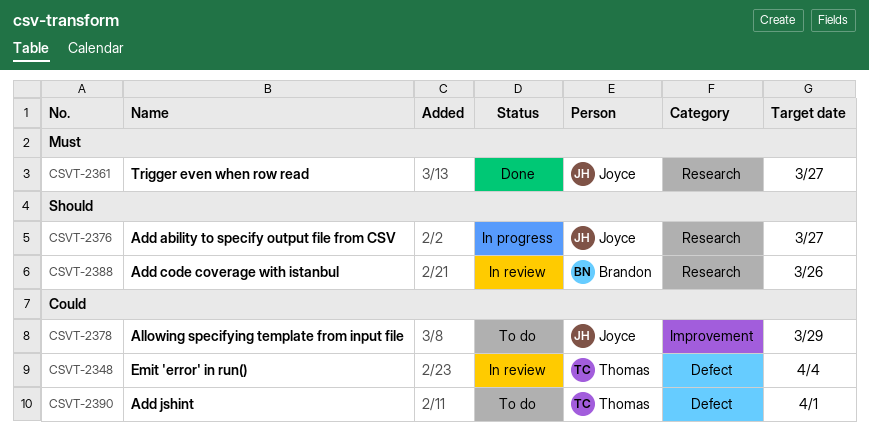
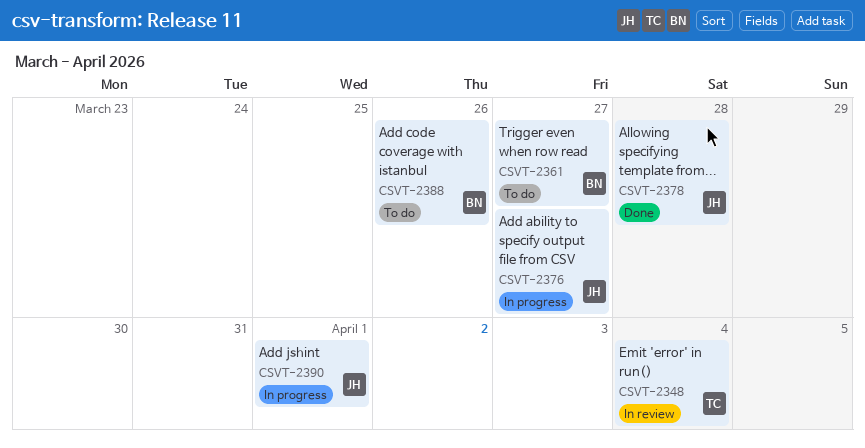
CSVT-2361, status: Done -> To do
CSVT-2361, owner: Joyce -> Brandon
CSVT-2378, status: To do -> Done
CSVT-2378, due: Mar 29 -> Mar 28
CSVT-2388, status: In review -> To do
CSVT-2390, status: To do -> In progress
CSVT-2390, owner: Thomas -> Joyce

